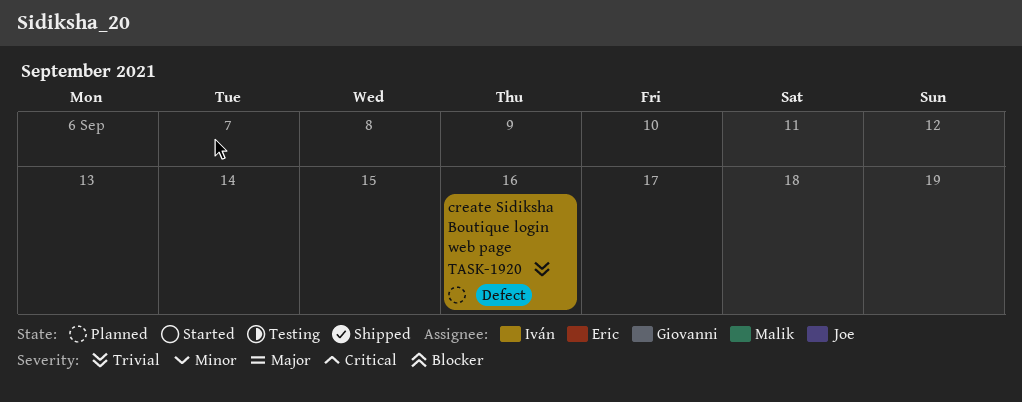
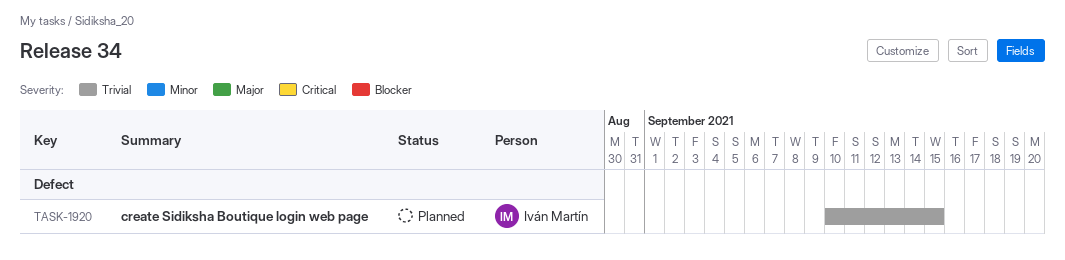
TASK-1920, due: Sep 16 -> Sep 15

